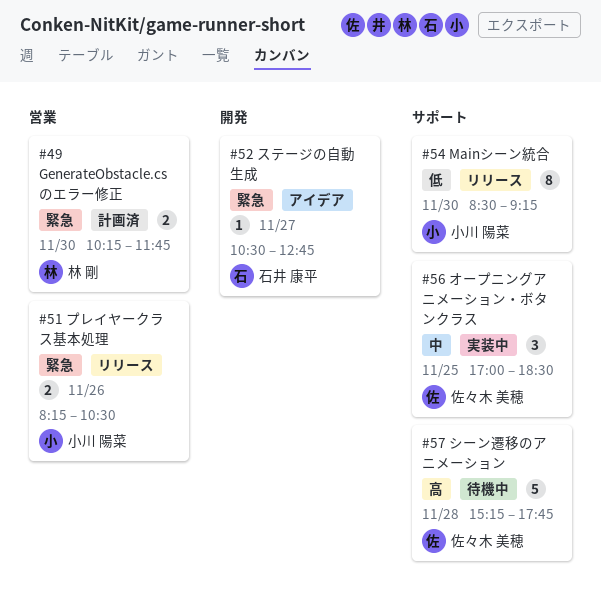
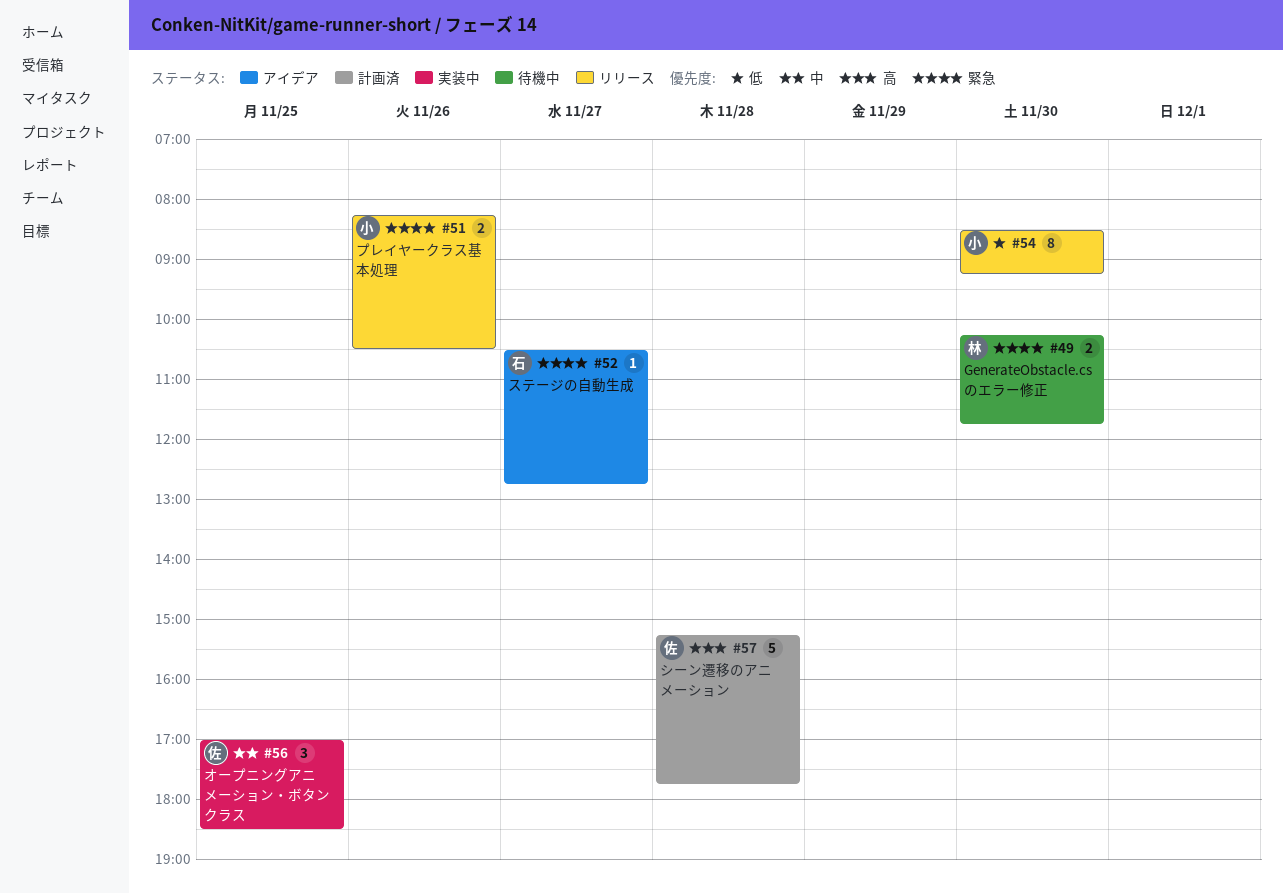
#49, status: 計画済 -> 待機中
#57, status: 待機中 -> 計画済

